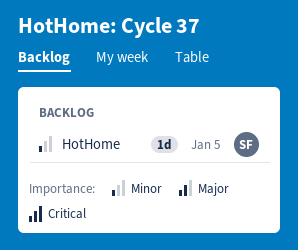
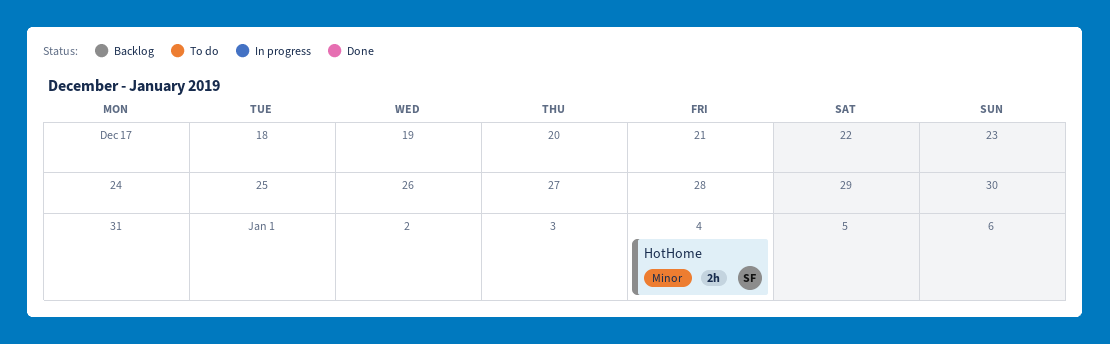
HotHome, estimate: 1d -> 2h
HotHome, due: Jan 5 -> Jan 4

